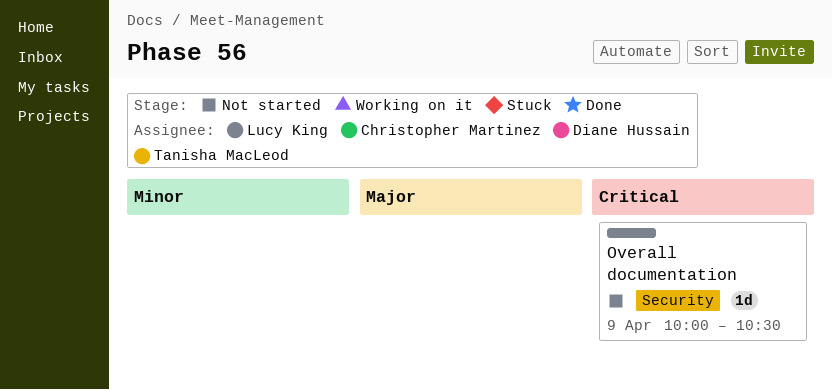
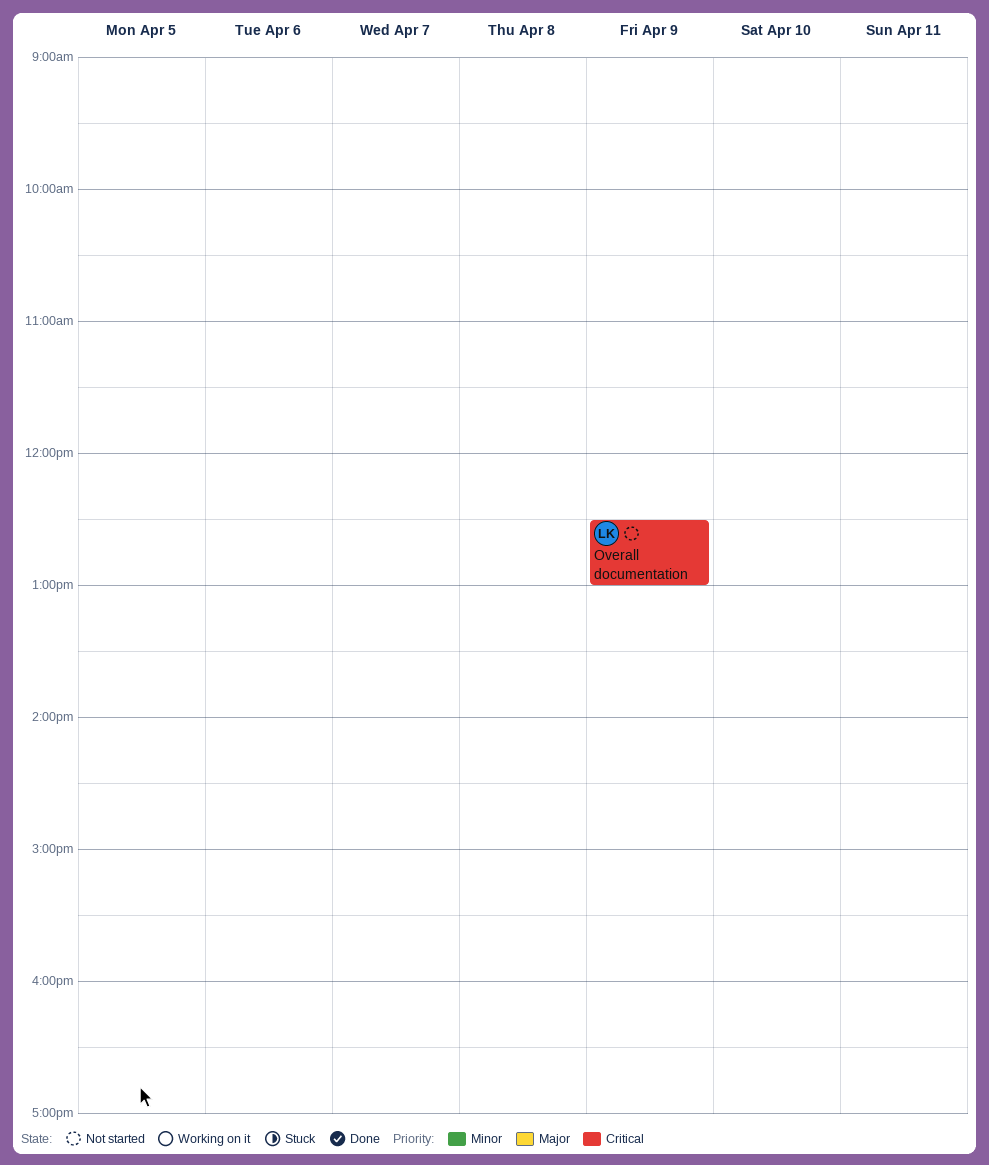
Overall documentation, begins: 10:00 -> 12:30
Overall documentation, ends: 10:30 -> 13:00

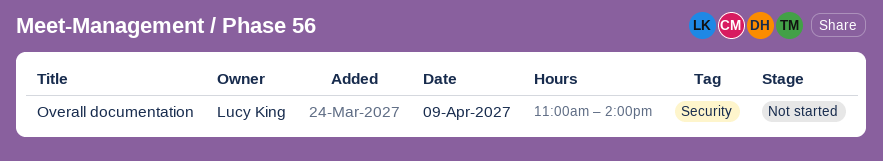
Overall documentation, begins: 12:30 -> 11:00
Overall documentation, ends: 13:00 -> 14:00

